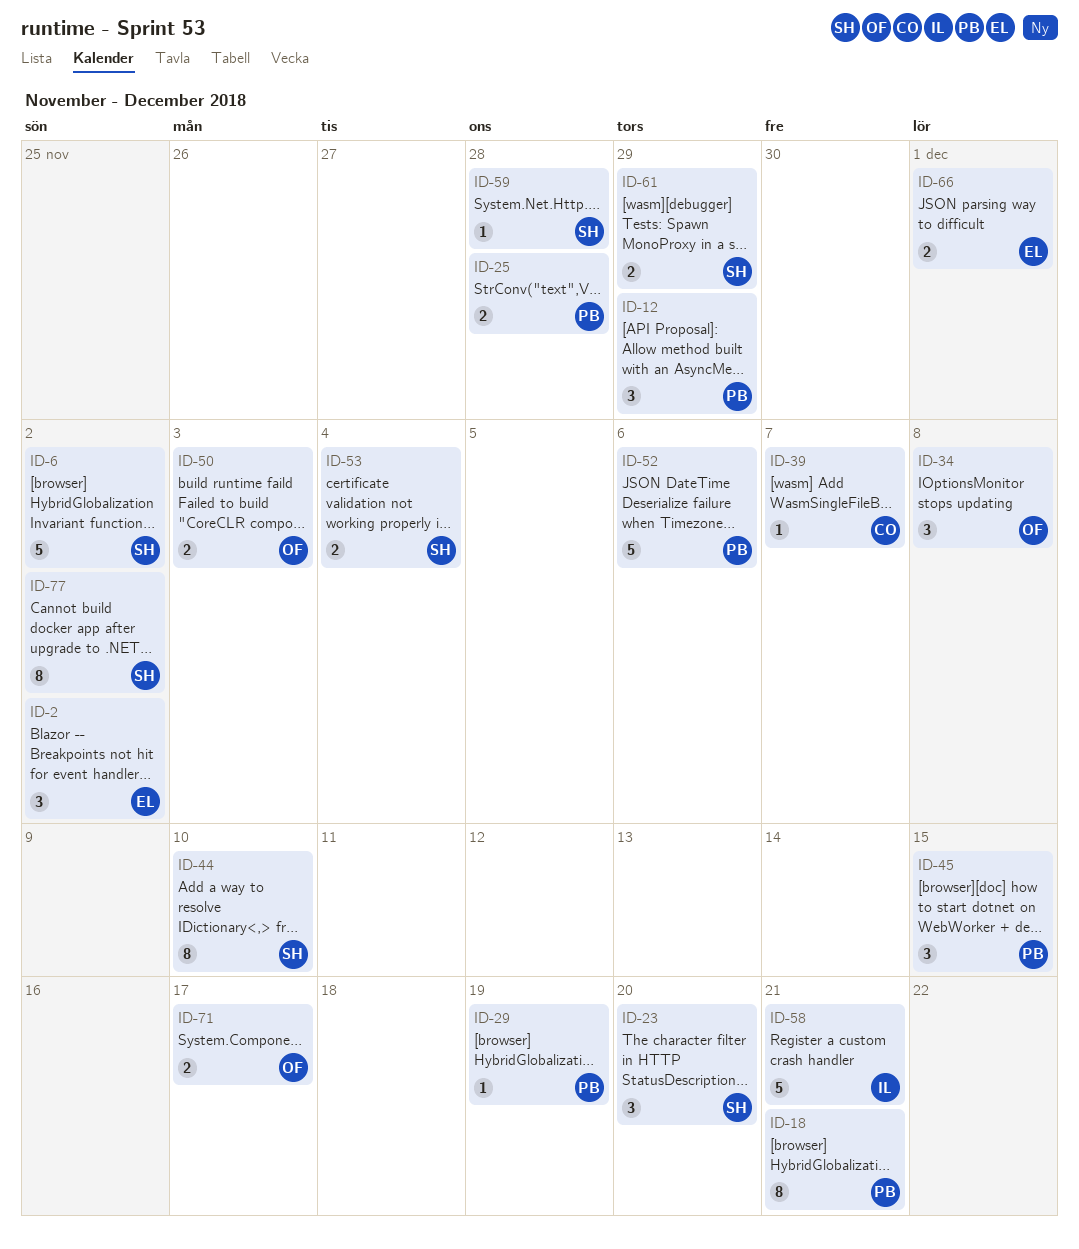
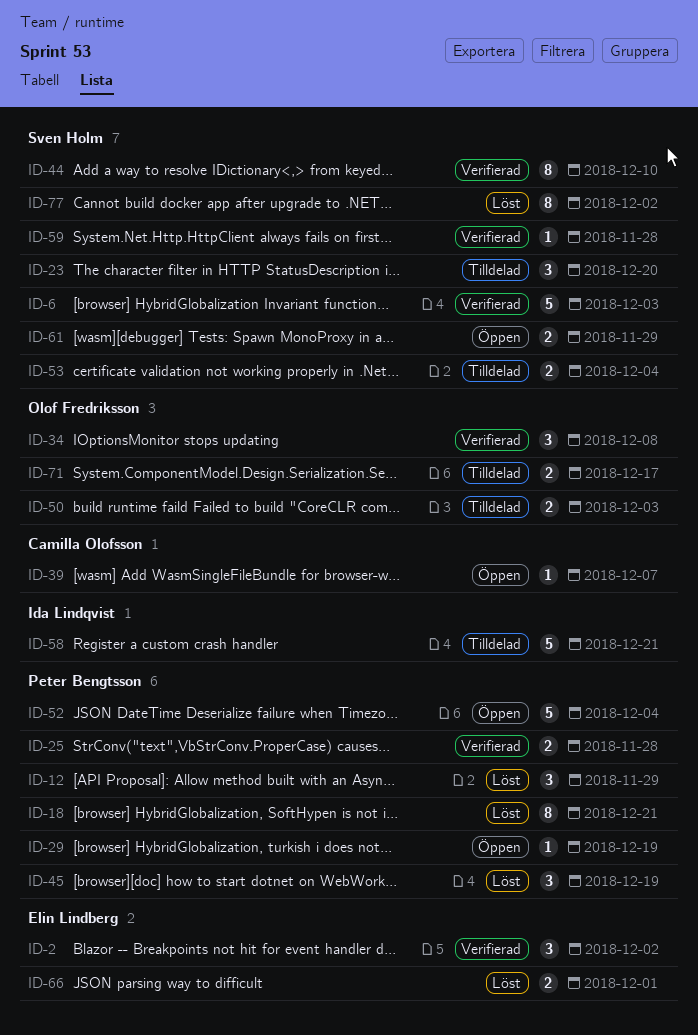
ID-6, due: Dec 2 -> Dec 3
ID-45, due: Dec 15 -> Dec 19
ID-52, due: Dec 6 -> Dec 4

